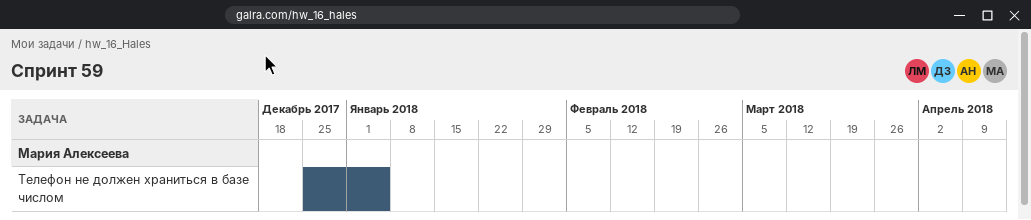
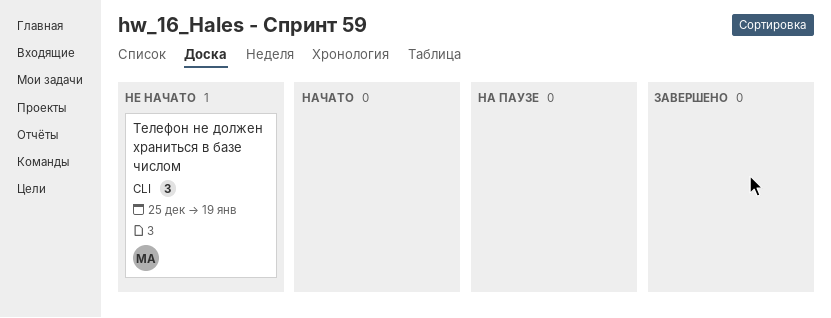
Телефон не должен храниться в базе числом, due: Jan 5 -> Jan 19

